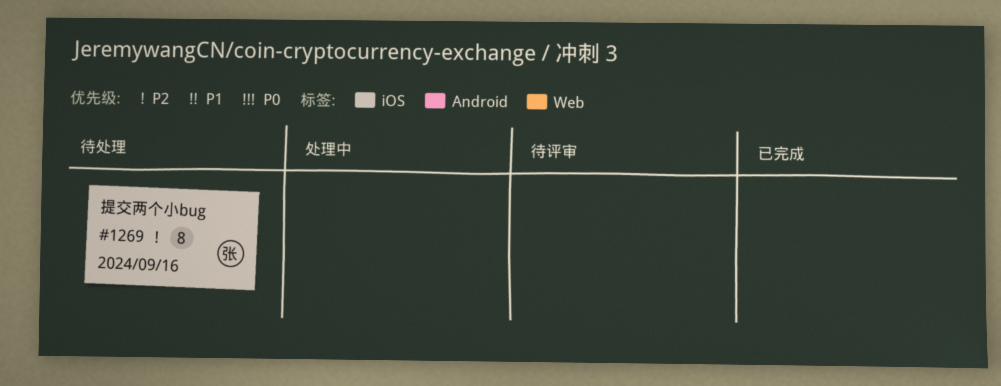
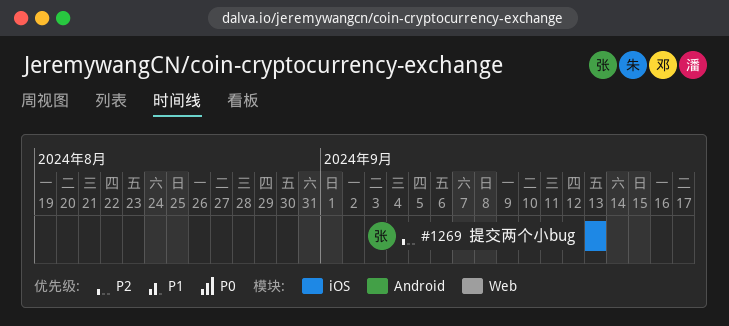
#1269, due: Sep 16 -> Sep 13

